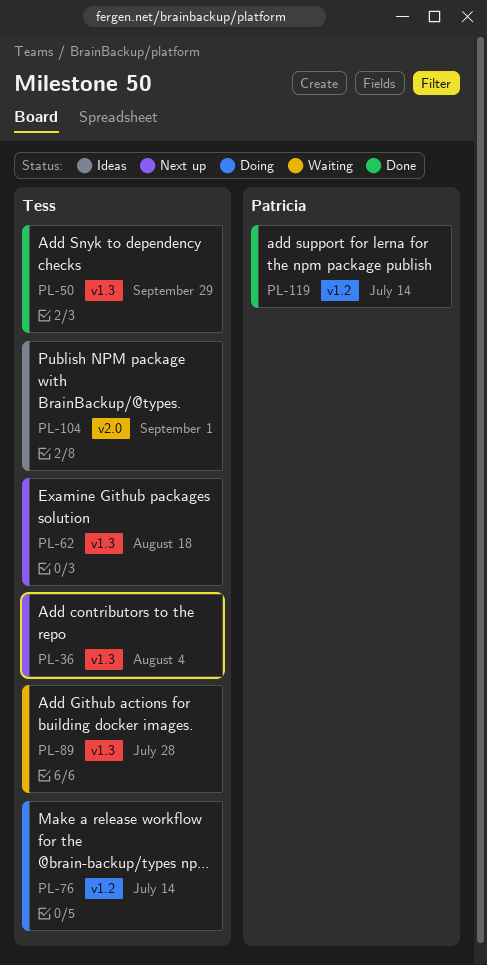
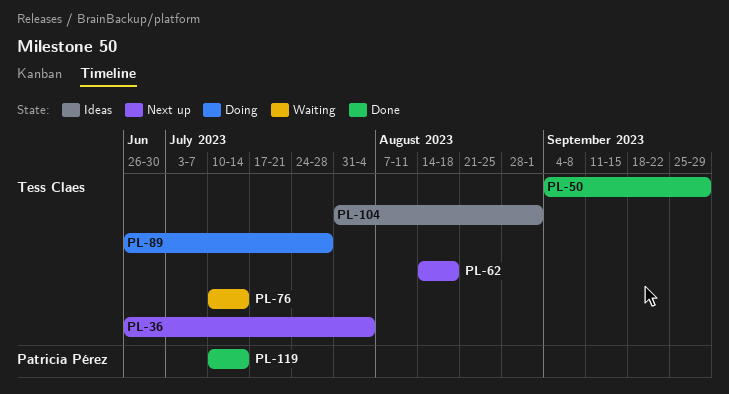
PL-76, status: Doing -> Waiting
PL-89, status: Waiting -> Doing

